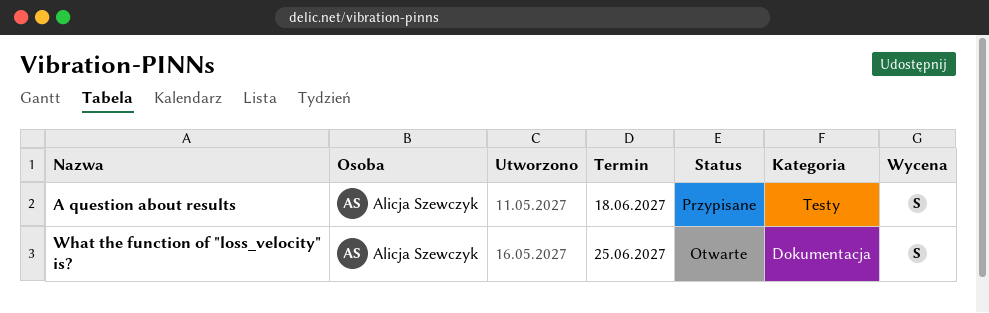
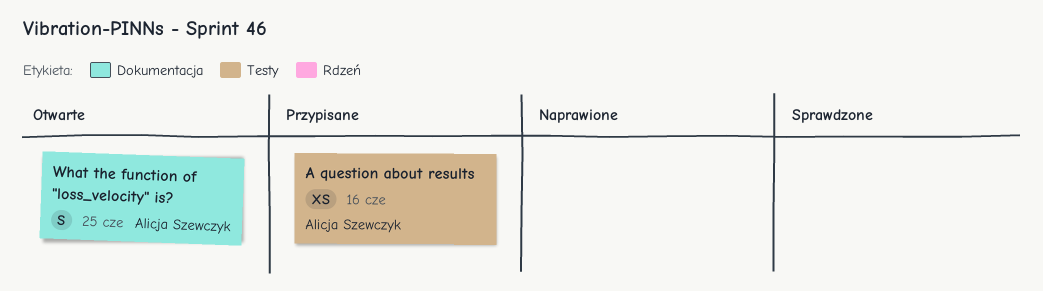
A question about results, estimate: S -> XS
A question about results, due: Jun 18 -> Jun 16

